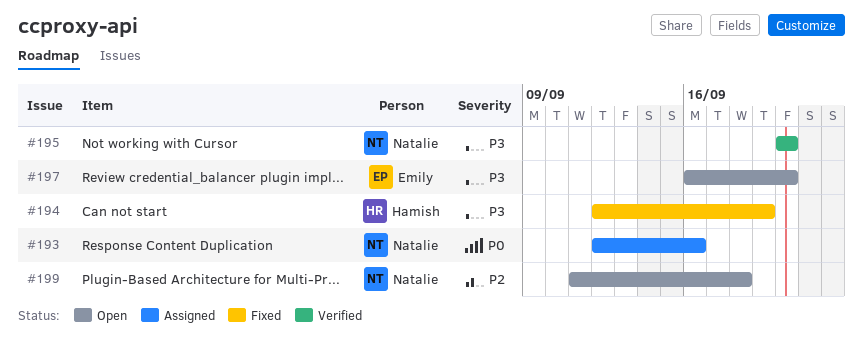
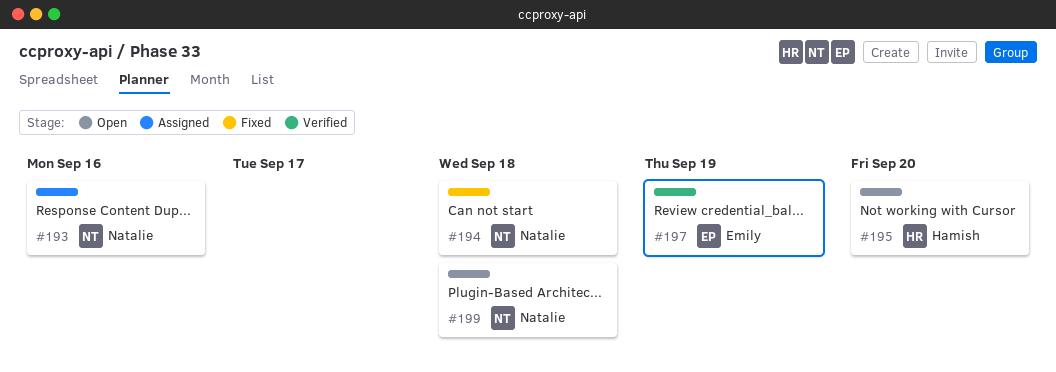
#194, owner: Hamish -> Natalie
#194, due: Sep 19 -> Sep 18
#195, status: Verified -> Open
#195, owner: Natalie -> Hamish
#197, status: Open -> Verified
#197, due: Sep 20 -> Sep 19

